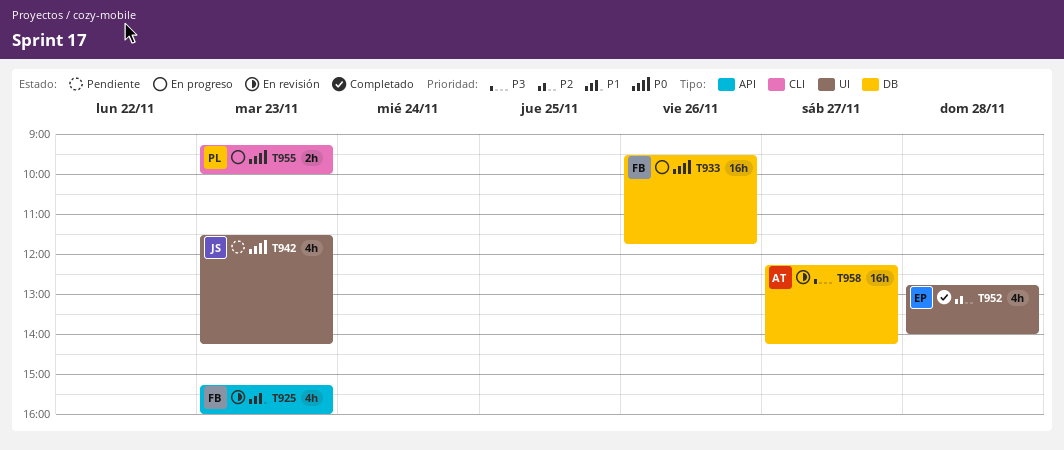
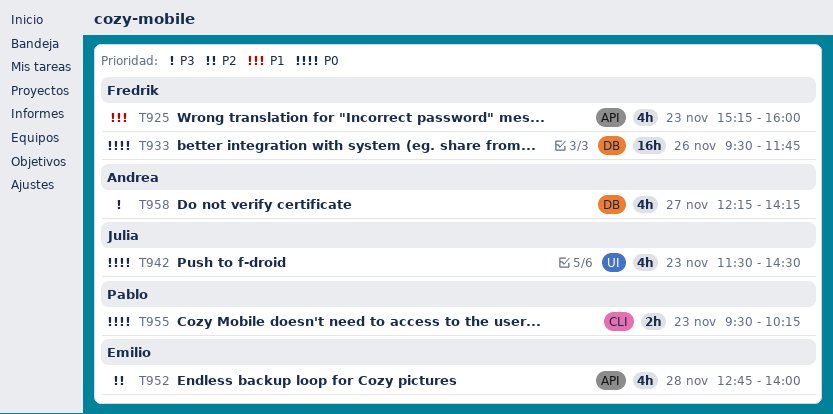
T942, ends: 14:15 -> 14:30
T952, label: UI -> API
T955, begins: 09:15 -> 09:30
T955, ends: 10:00 -> 10:15
T958, estimate: 16h -> 4h

